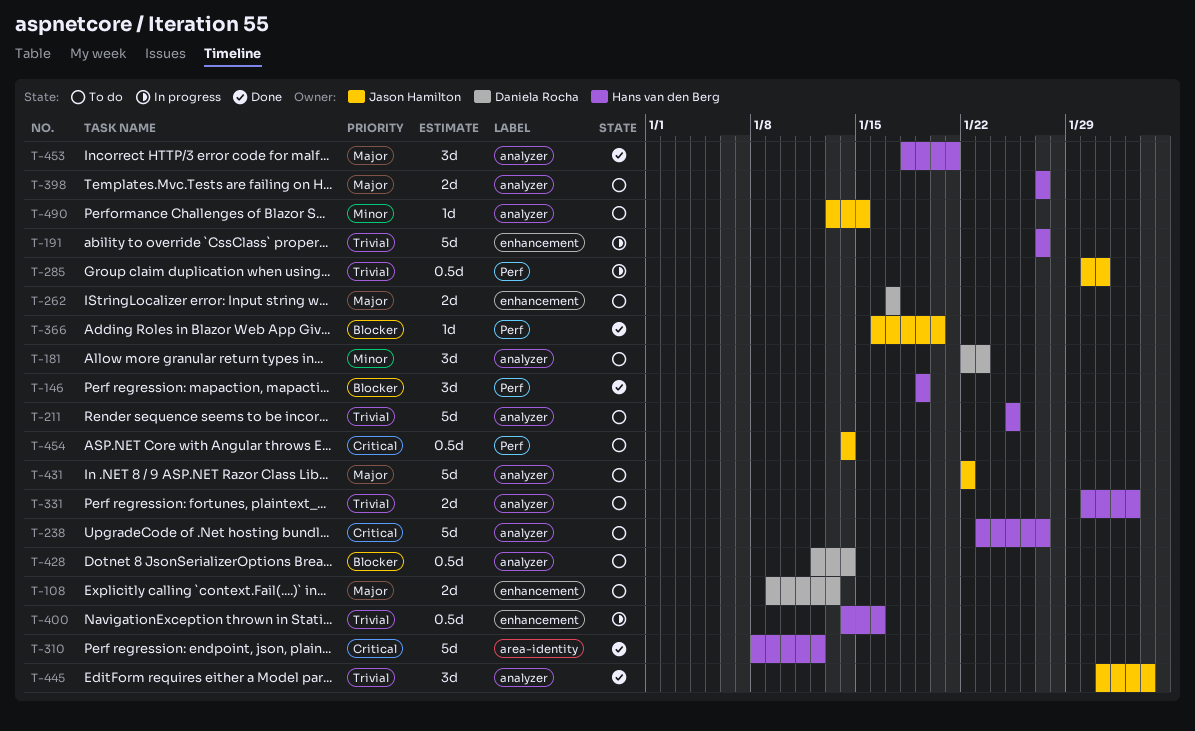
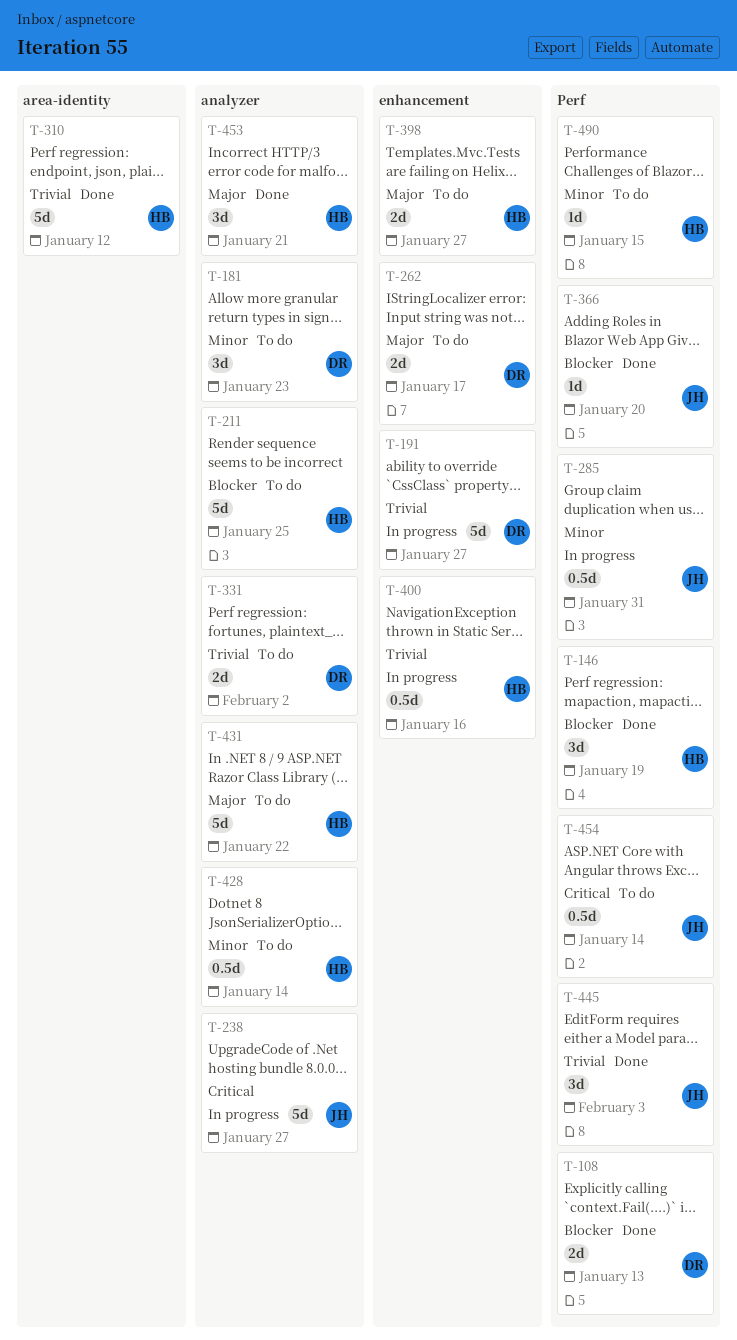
T-108, status: To do -> Done
T-108, priority: Major -> Blocker
T-108, label: enhancement -> Perf
T-191, owner: Hans van den Berg -> Daniela Rocha
T-211, priority: Trivial -> Blocker
T-238, status: To do -> In progress
T-238, owner: Hans van den Berg -> Jason Hamilton
T-285, priority: Trivial -> Minor
T-310, priority: Critical -> Trivial
T-331, owner: Hans van den Berg -> Daniela Rocha
T-398, label: analyzer -> enhancement
T-428, owner: Daniela Rocha -> Hans van den Berg
T-428, priority: Blocker -> Minor
T-431, owner: Jason Hamilton -> Hans van den Berg
T-445, label: analyzer -> Perf
T-490, owner: Jason Hamilton -> Hans van den Berg
T-490, label: analyzer -> Perf

